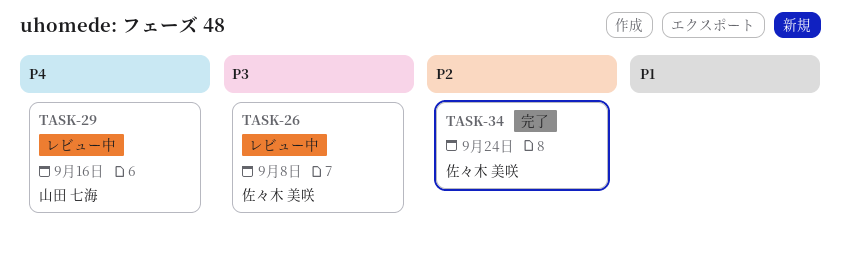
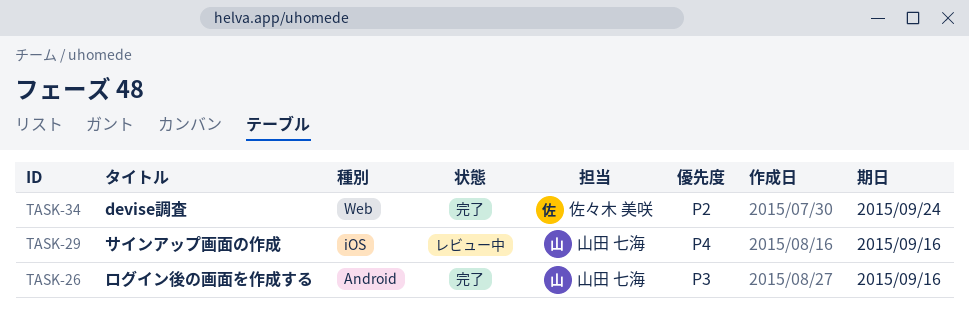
TASK-26, status: レビュー中 -> 完了
TASK-26, owner: 佐々木 美咲 -> 山田 七海
TASK-26, due: Sep 8 -> Sep 16

